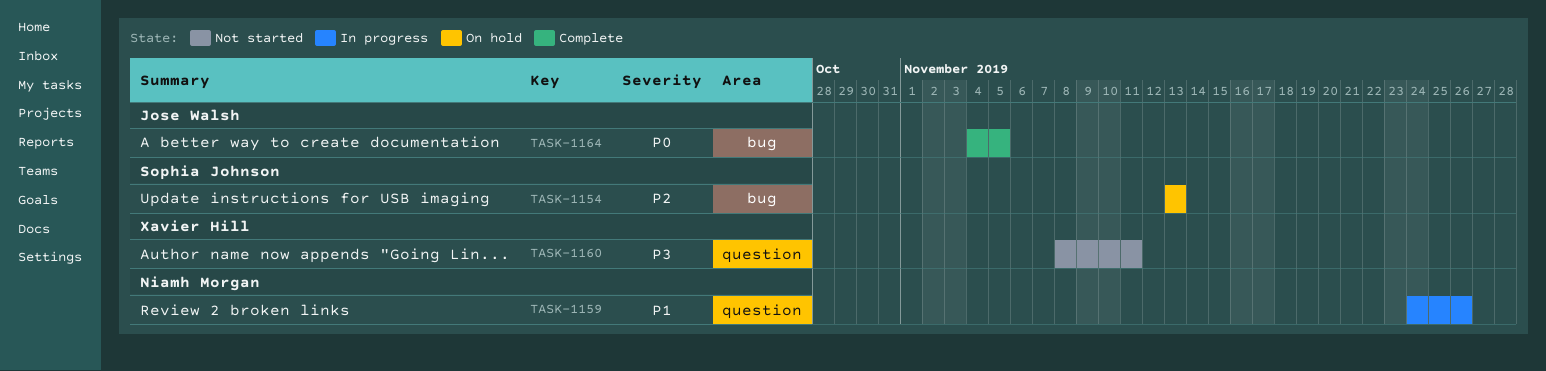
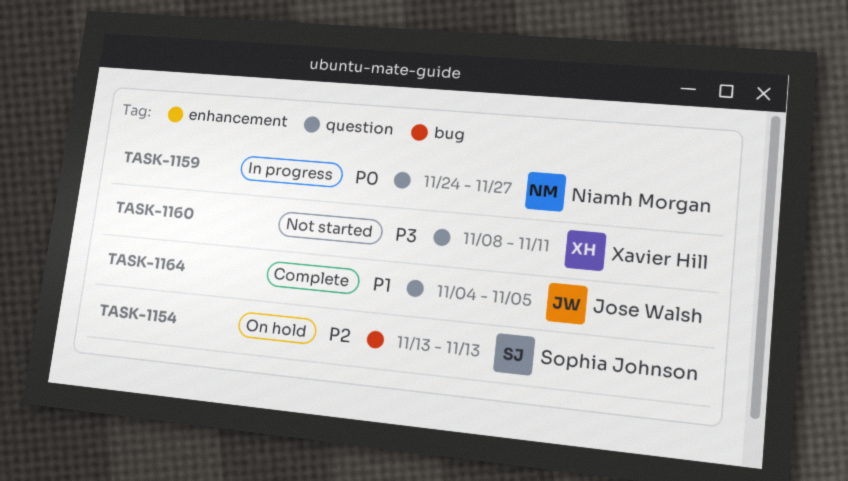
TASK-1159, priority: P1 -> P0
TASK-1159, due: Nov 26 -> Nov 27
TASK-1164, priority: P0 -> P1
TASK-1164, label: bug -> question

